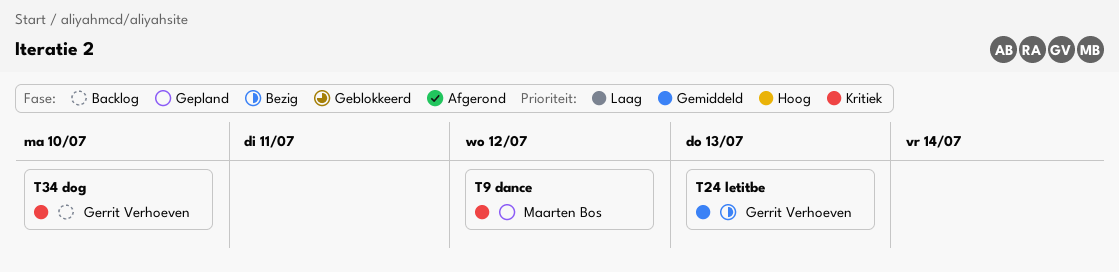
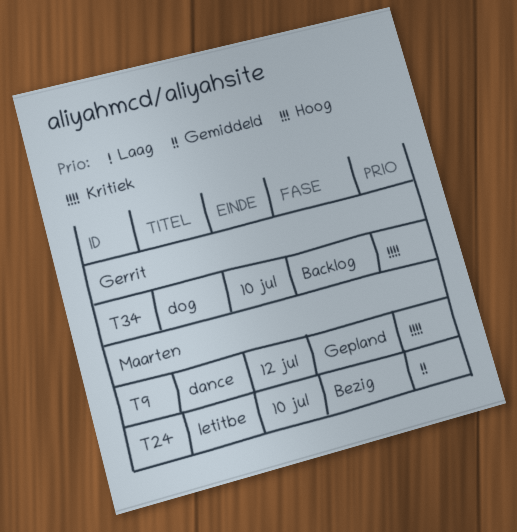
T24, owner: Gerrit Verhoeven -> Maarten Bos
T24, due: Jul 13 -> Jul 10

